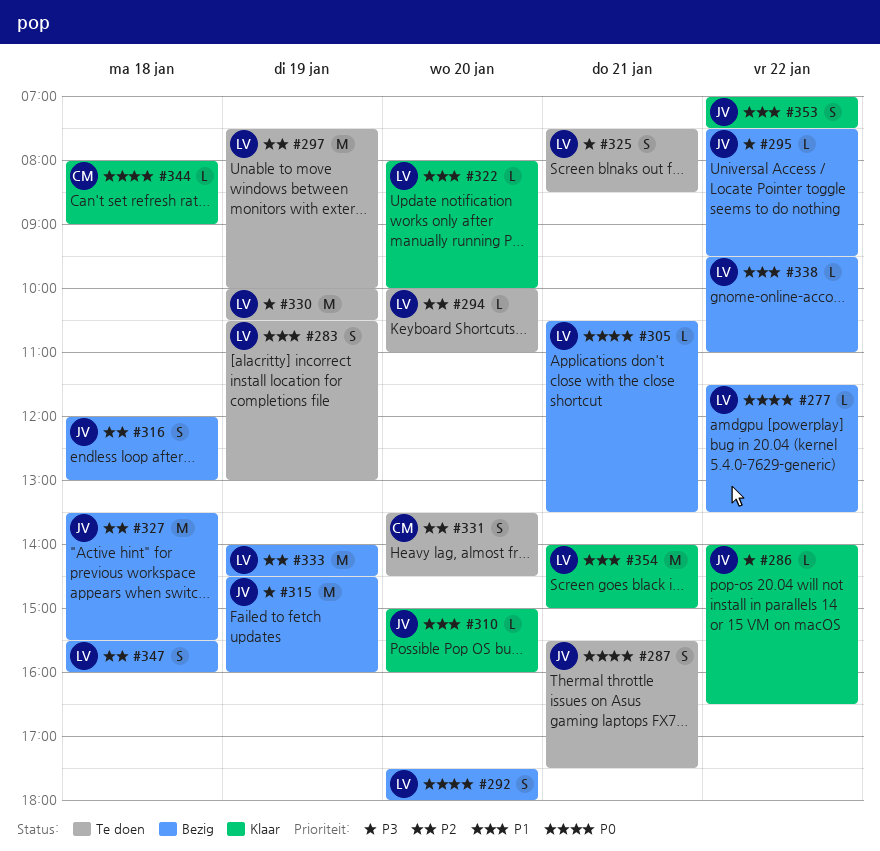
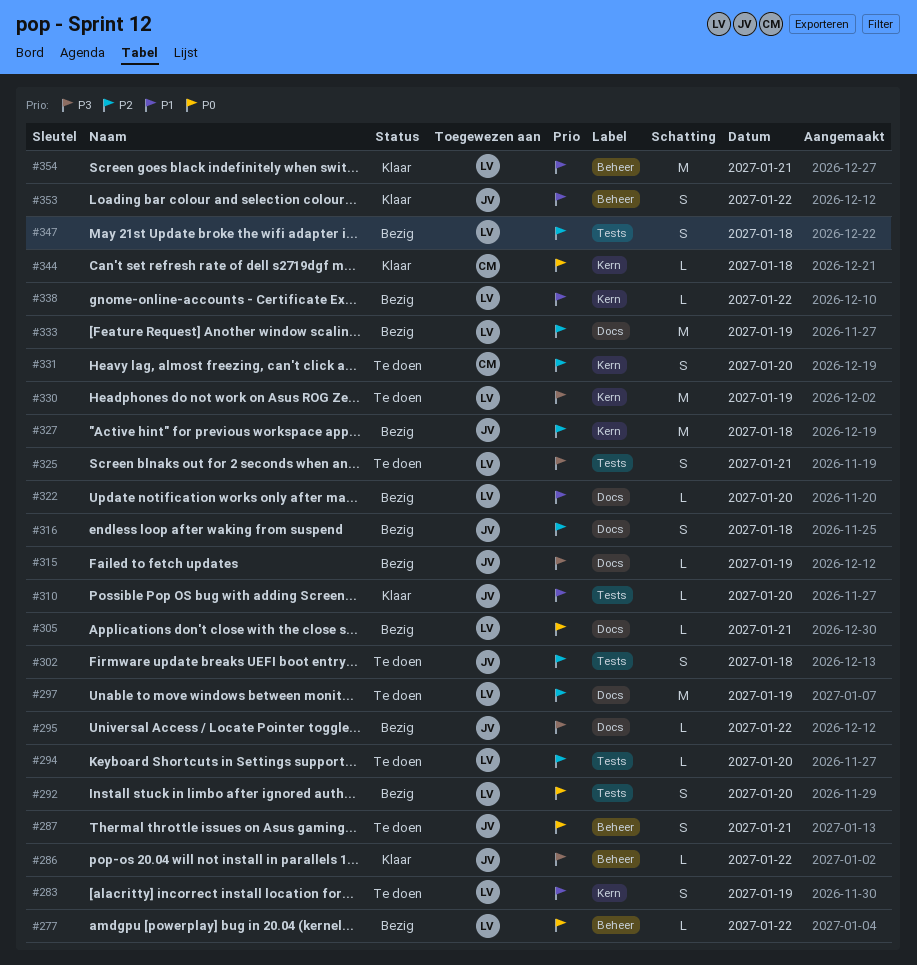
#302: none -> present
#315, estimate: M -> L
#322, status: Klaar -> Bezig

